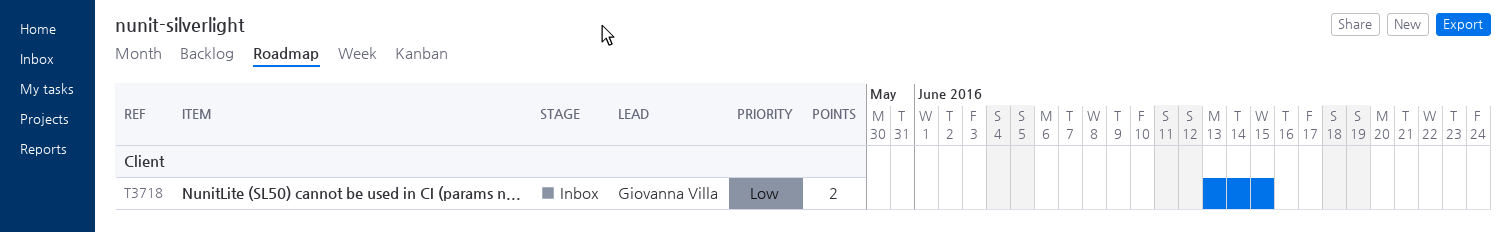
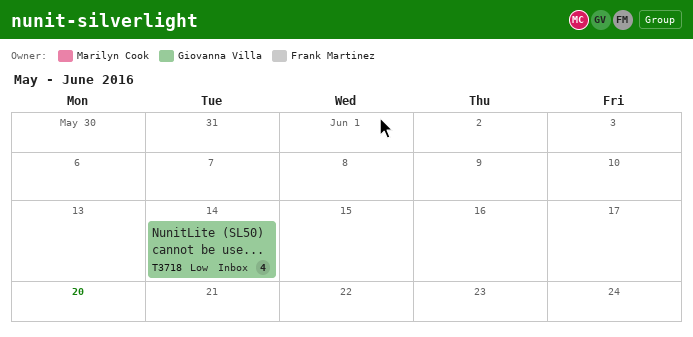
T3718, estimate: 2 -> 4
T3718, due: Jun 15 -> Jun 14

